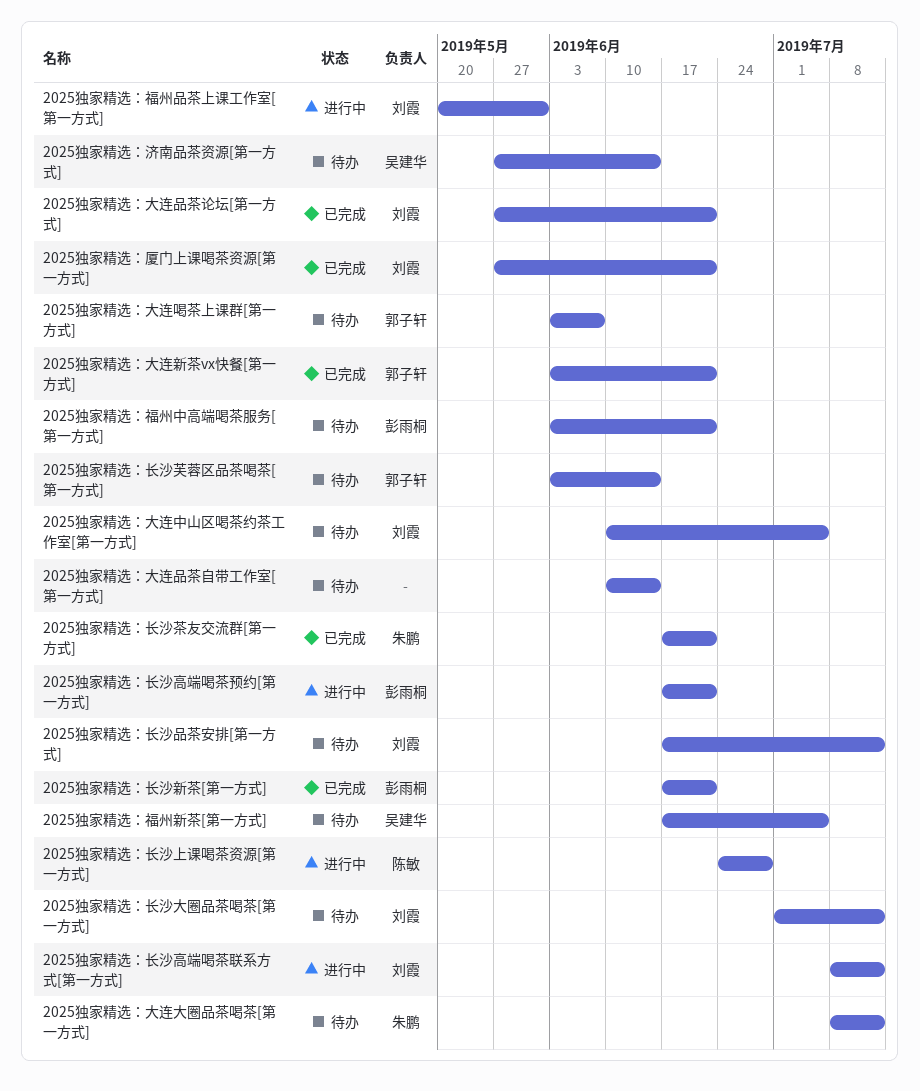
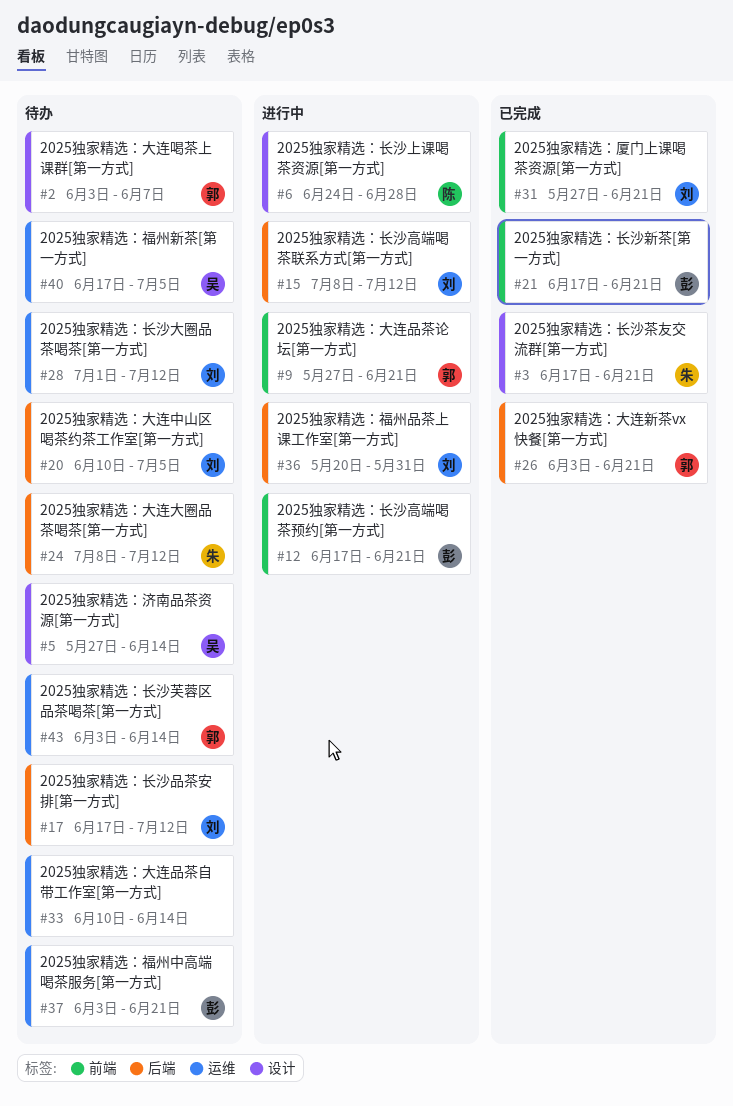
2025独家精选：大连品茶论坛[第一方式], status: 已完成 -> 进行中
2025独家精选：大连品茶论坛[第一方式], owner: 刘霞 -> 郭子轩

